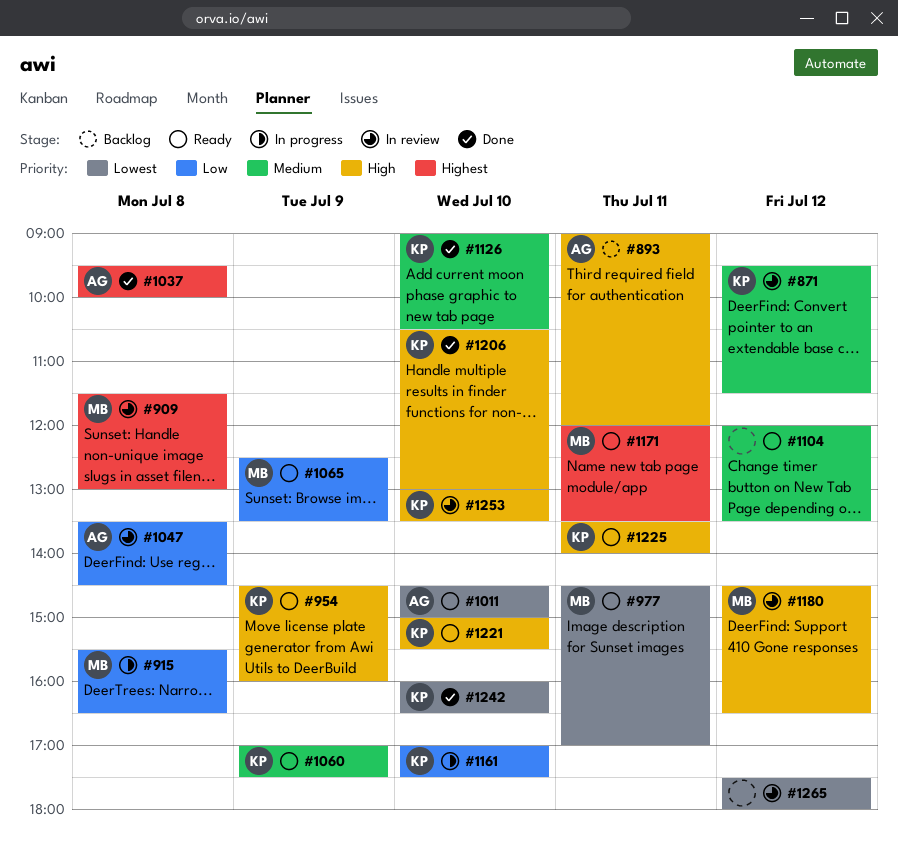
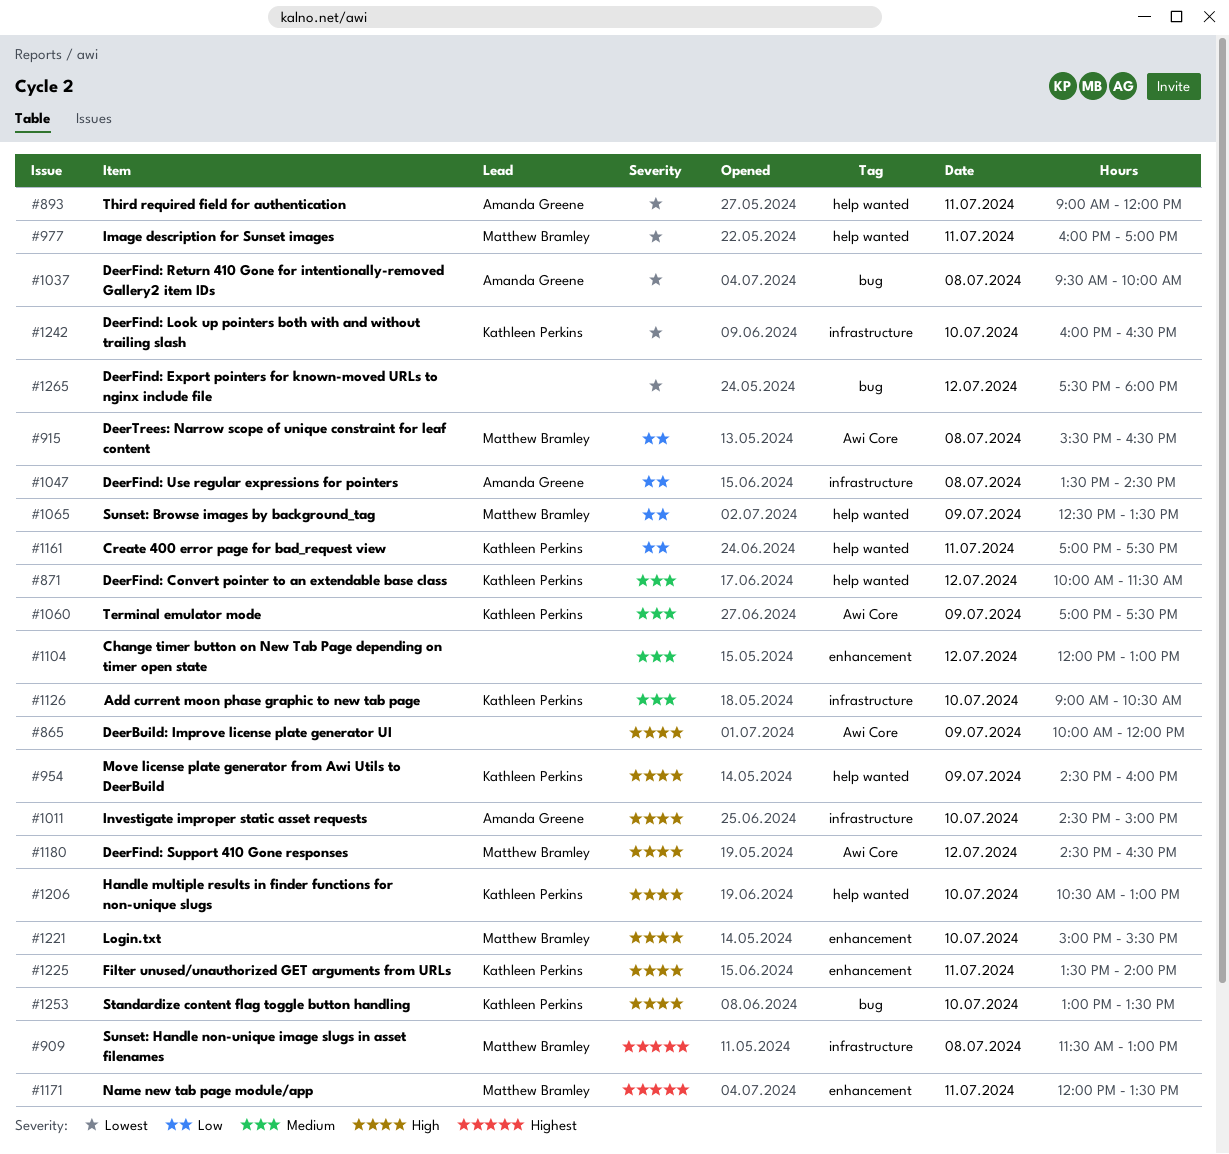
#865: none -> present
#871, begins: 09:30 -> 10:00
#893, priority: High -> Lowest
#977, begins: 14:30 -> 16:00
#1011, priority: Lowest -> High
#1037, priority: Highest -> Lowest
#1104, ends: 13:30 -> 13:00
#1161, day: Jul 10 -> Jul 11
#1221, owner: Kathleen Perkins -> Matthew Bramley

